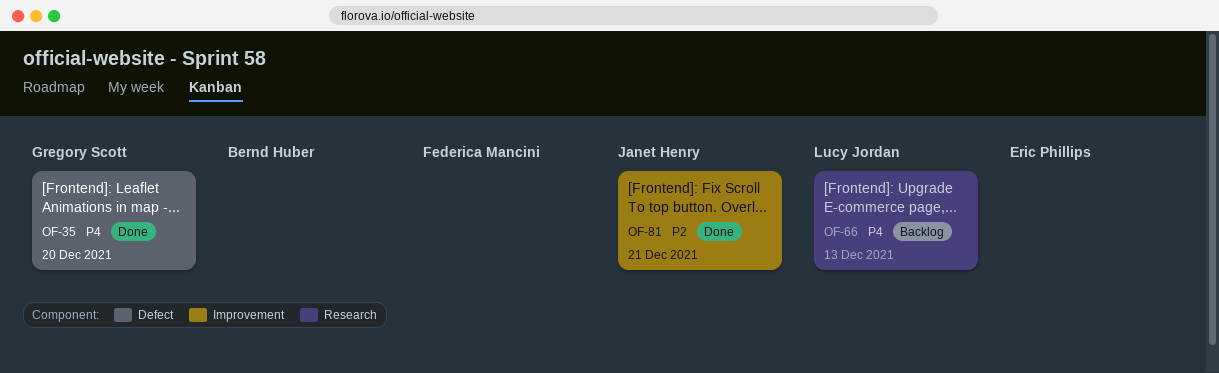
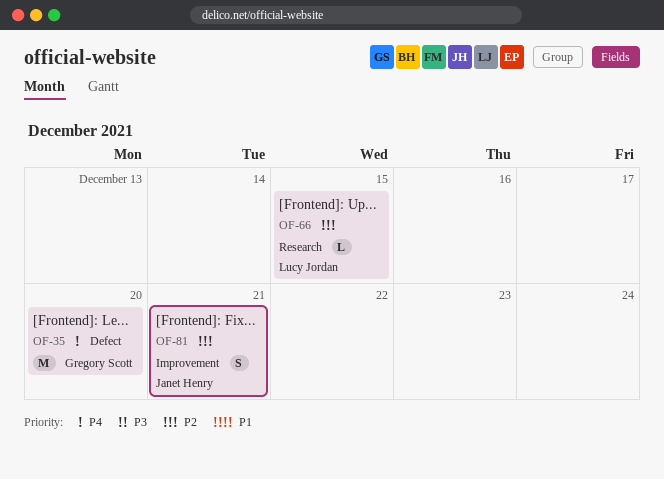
OF-66, priority: P4 -> P2
OF-66, due: Dec 13 -> Dec 15

